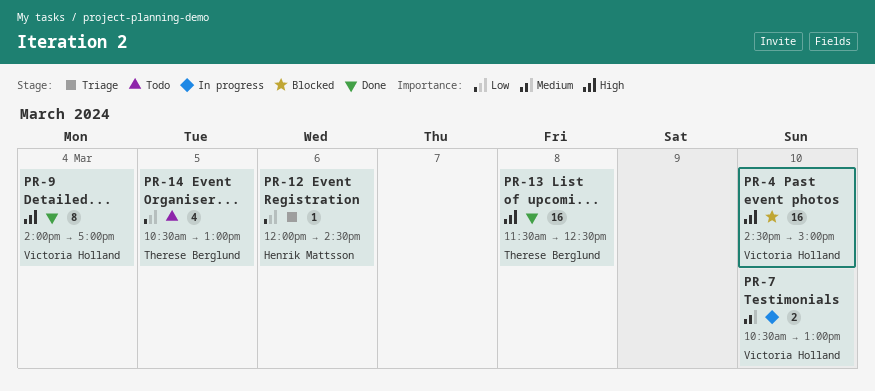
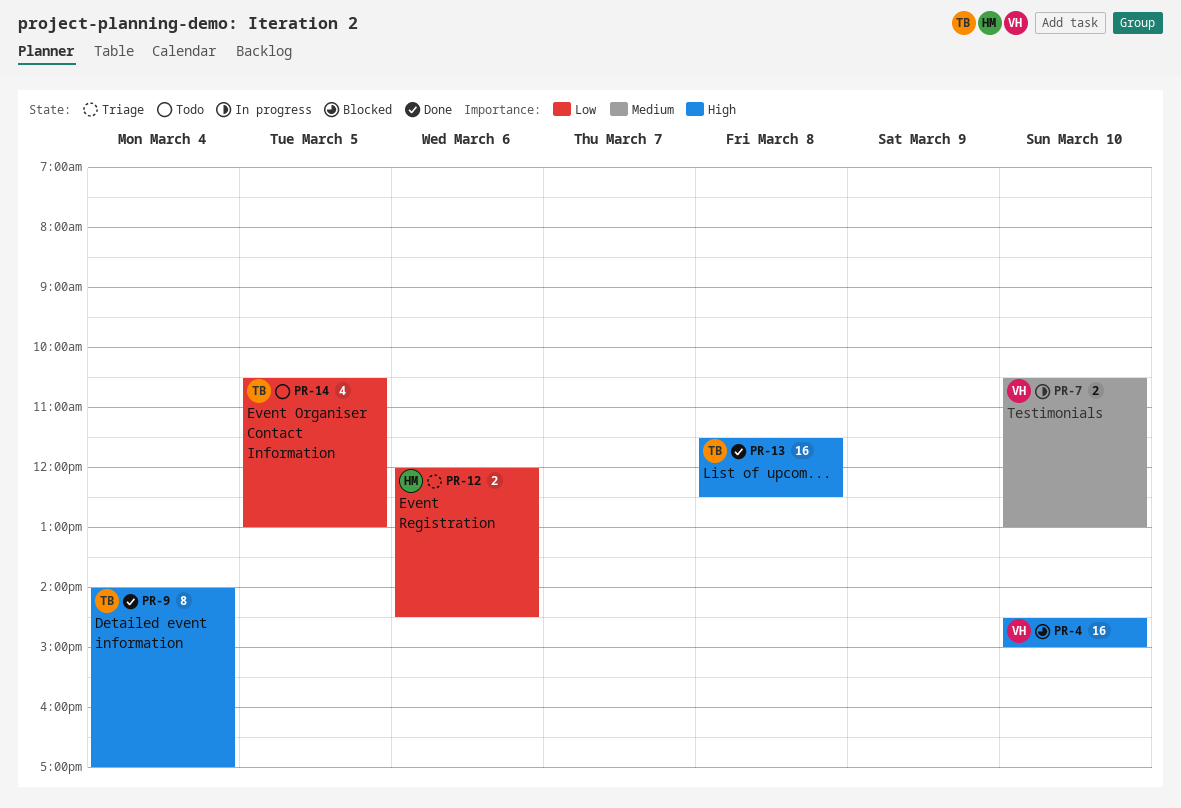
PR-9, owner: Victoria Holland -> Therese Berglund
PR-12, estimate: 1 -> 2

